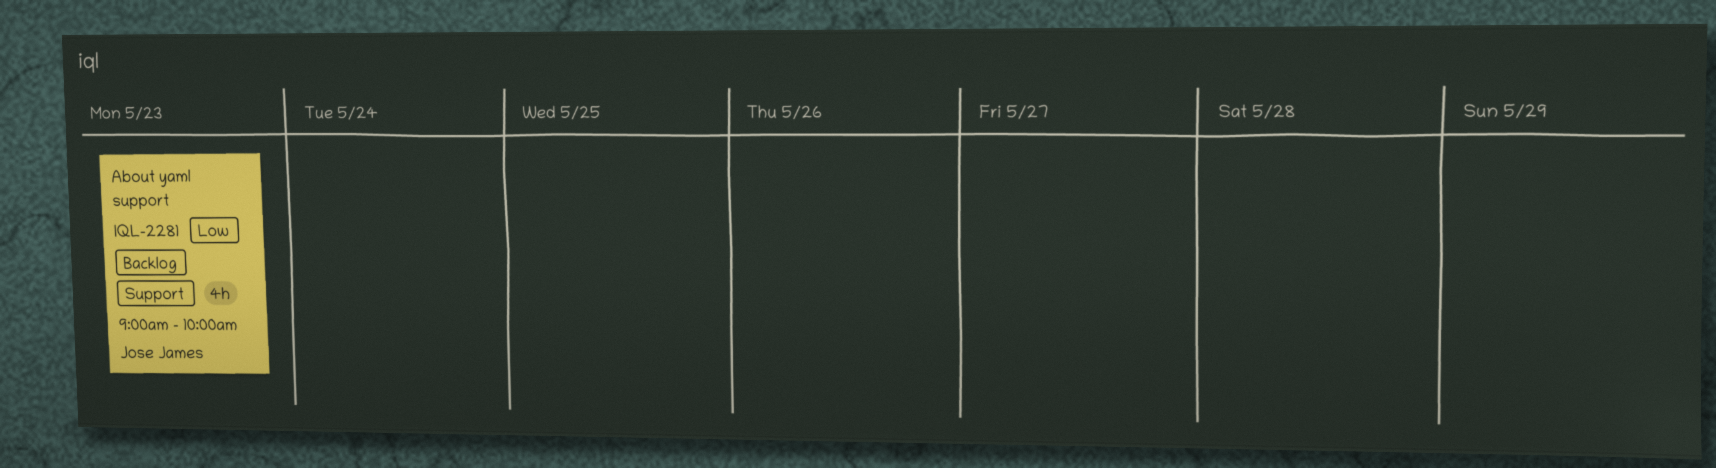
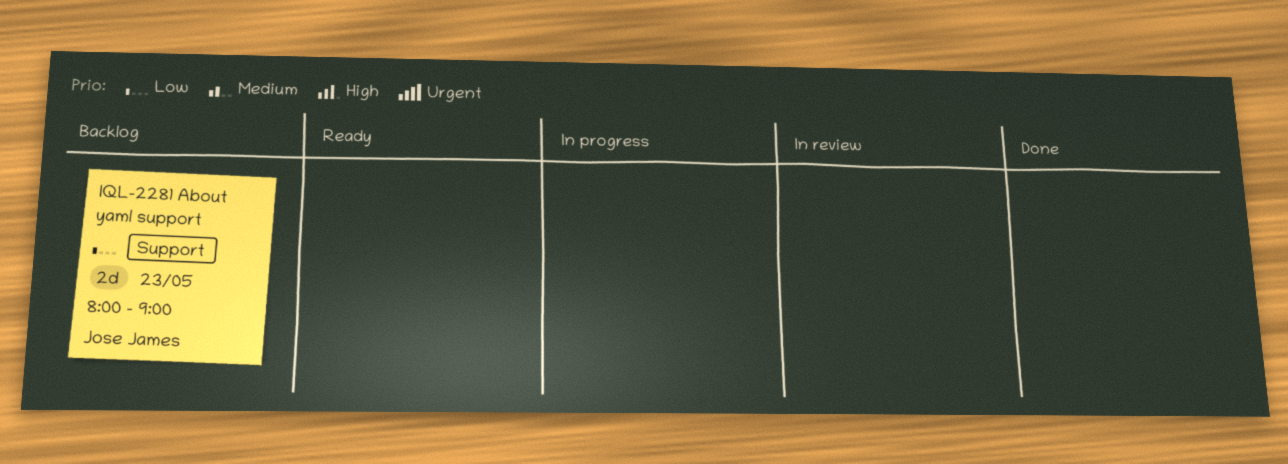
IQL-2281, estimate: 4h -> 2d
IQL-2281, begins: 09:00 -> 08:00
IQL-2281, ends: 10:00 -> 09:00

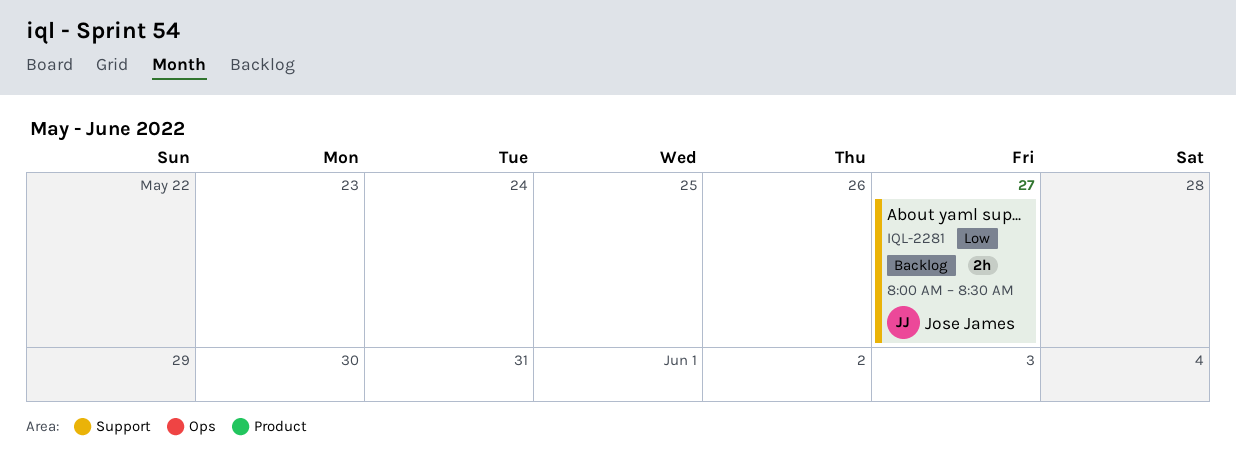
IQL-2281, estimate: 2d -> 2h
IQL-2281, day: May 23 -> May 27
IQL-2281, ends: 09:00 -> 08:30

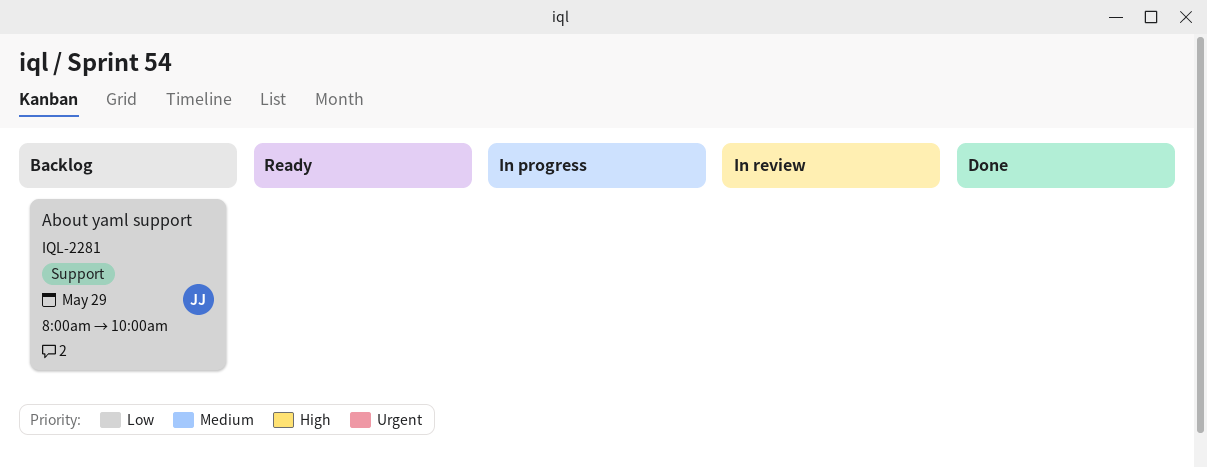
IQL-2281, day: May 27 -> May 29
IQL-2281, ends: 08:30 -> 10:00

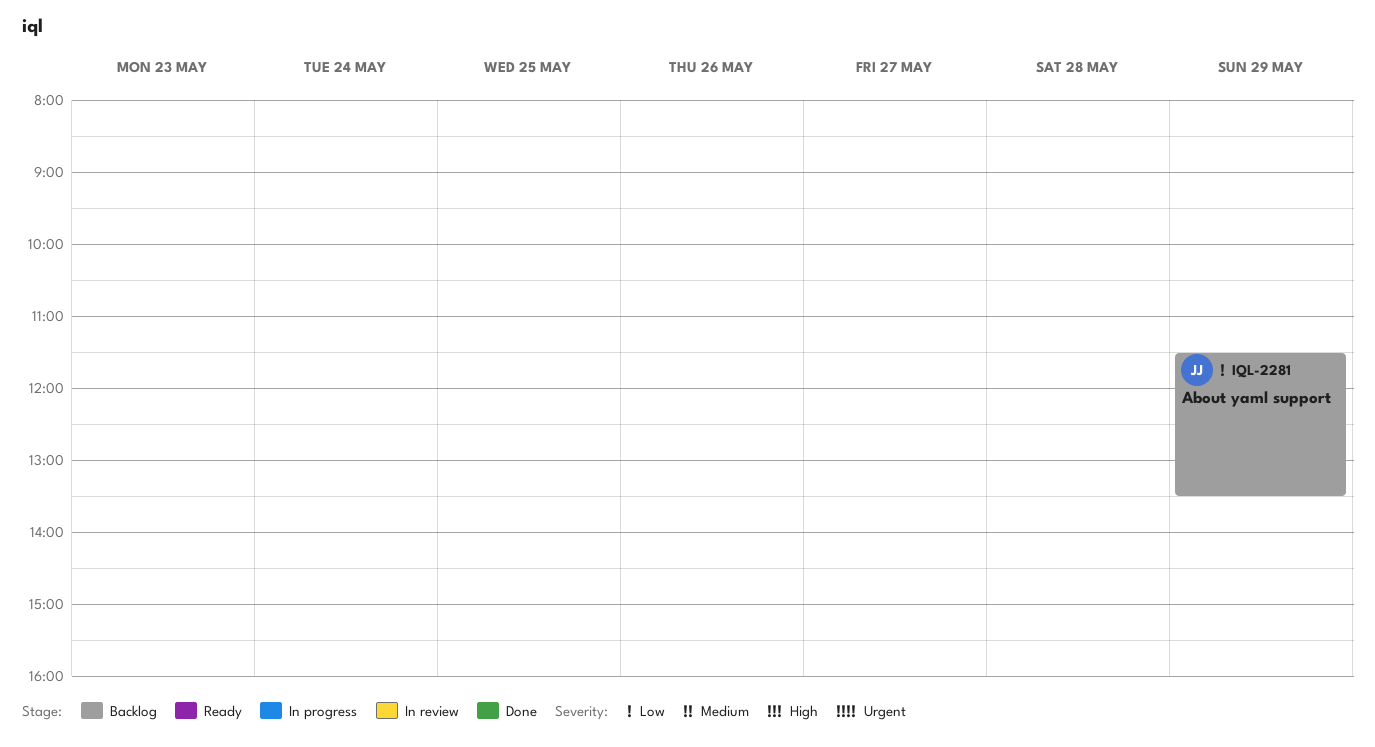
IQL-2281, begins: 08:00 -> 11:30
IQL-2281, ends: 10:00 -> 13:30

